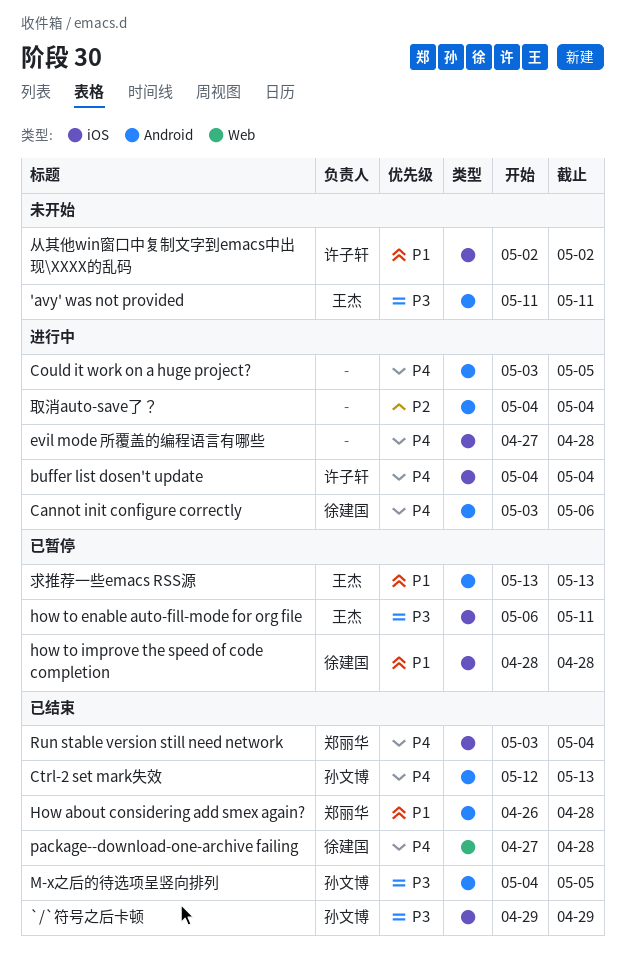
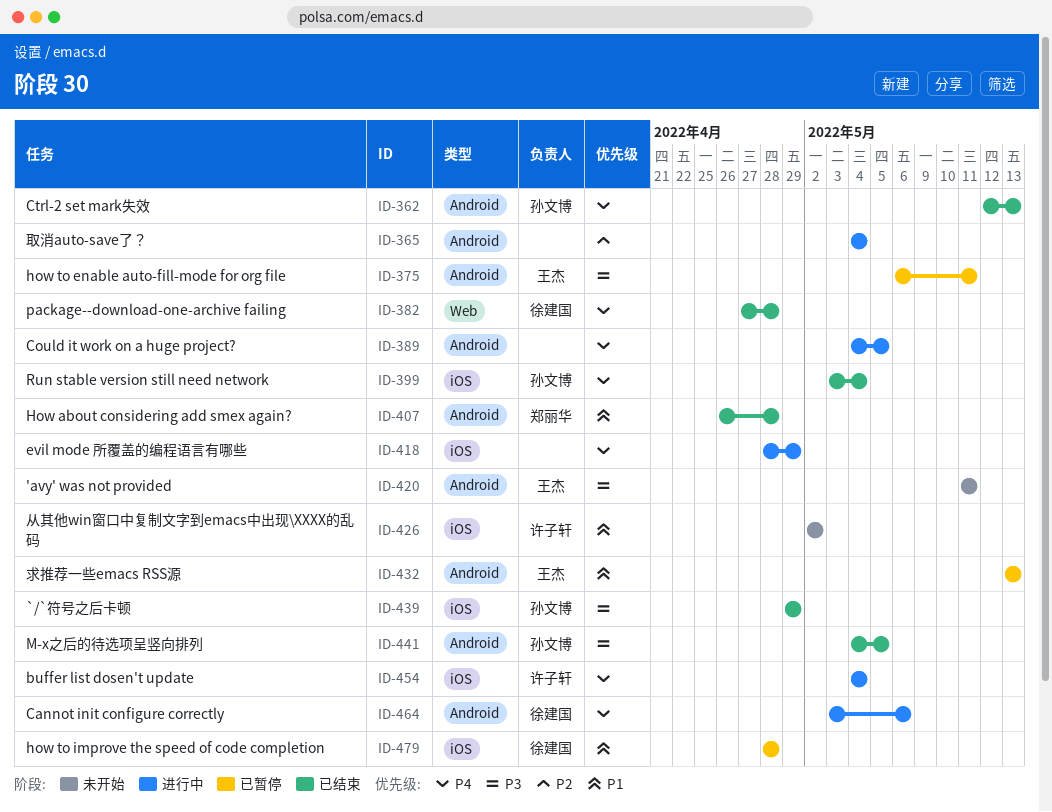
Could it work on a huge project?, start: May 3 -> May 4
evil mode 所覆盖的编程语言有哪些, start: Apr 27 -> Apr 28
evil mode 所覆盖的编程语言有哪些, due: Apr 28 -> Apr 29
how to enable auto-fill-mode for org file, label: iOS -> Android
Run stable version still need network, owner: 郑丽华 -> 孙文博

